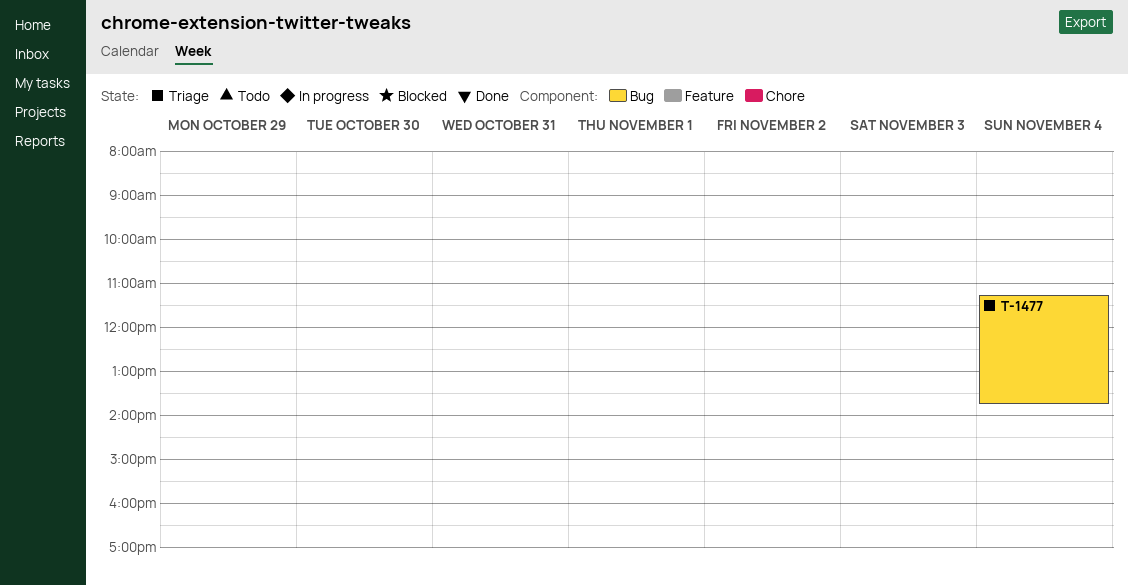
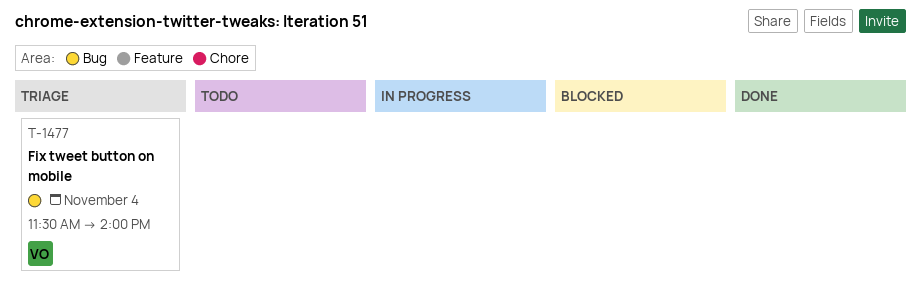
T-1477, begins: 11:15 -> 11:30
T-1477, ends: 13:45 -> 14:00

